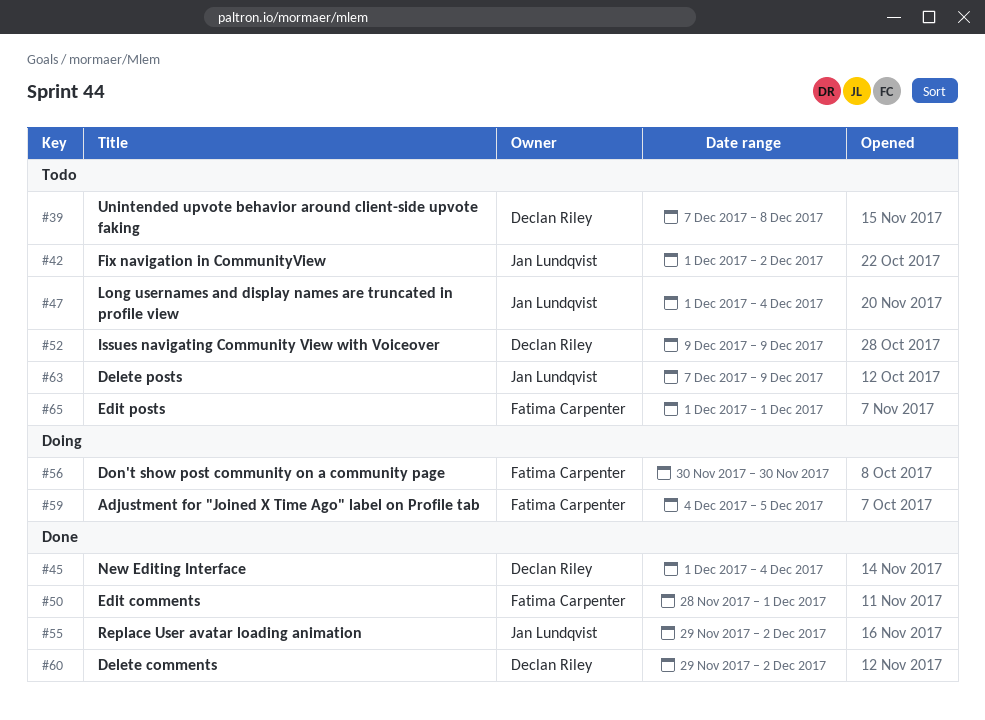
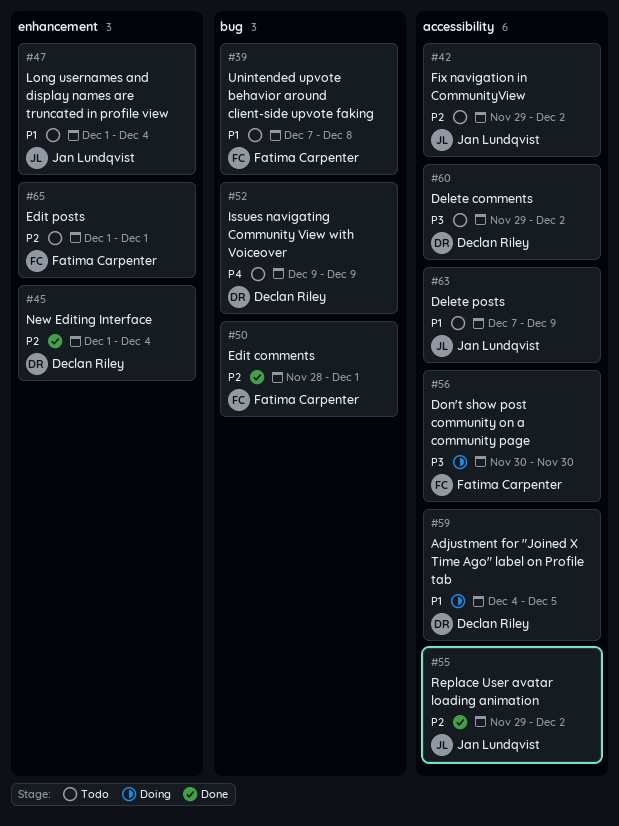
#39, owner: Declan Riley -> Fatima Carpenter
#42, start: Dec 1 -> Nov 29
#59, owner: Fatima Carpenter -> Declan Riley
#60, status: Done -> Todo

